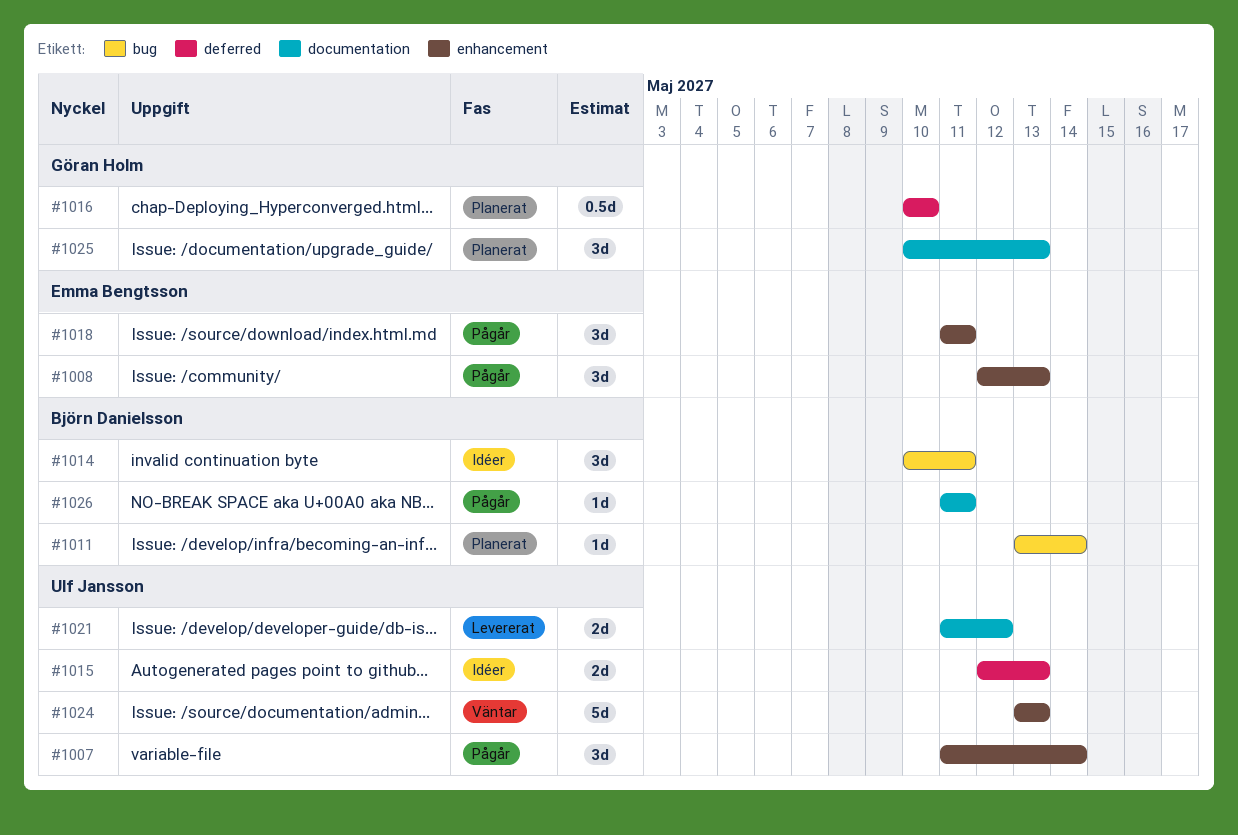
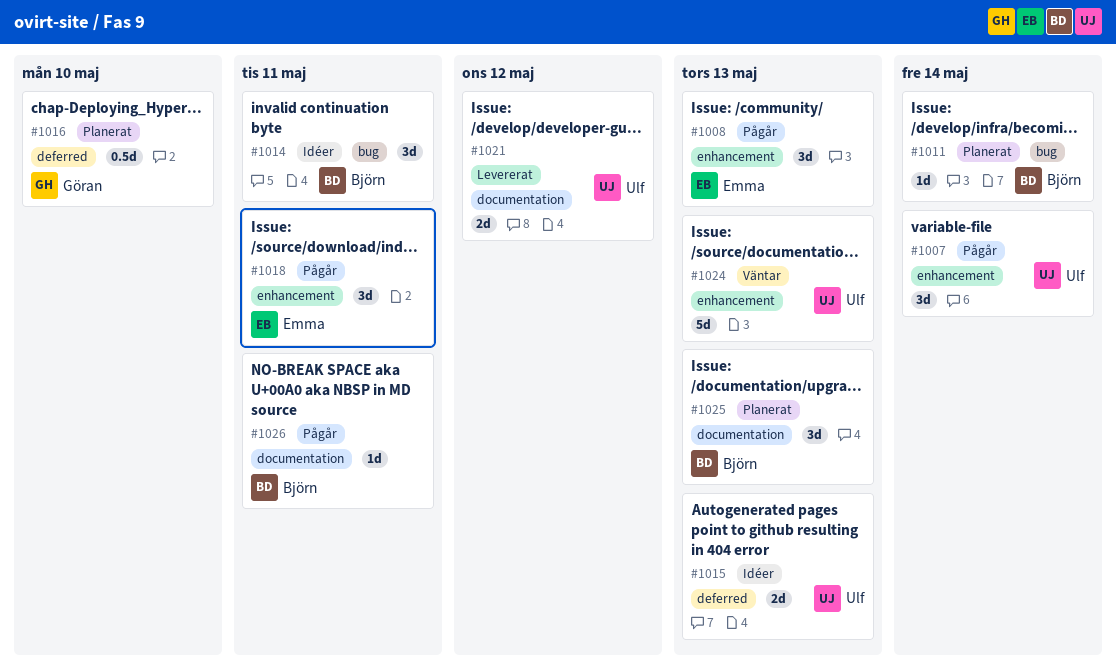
#1025, owner: Göran Holm -> Björn Danielsson

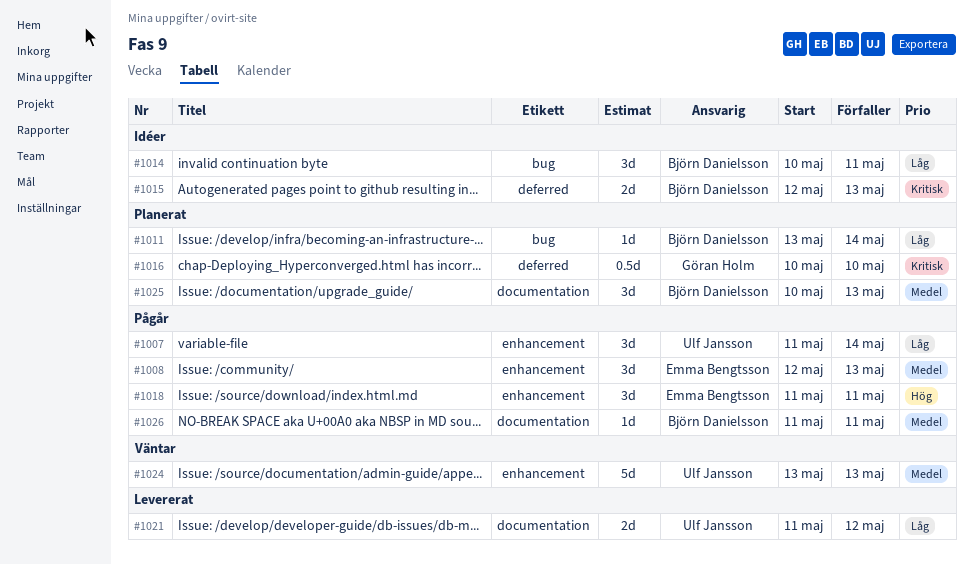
#1015, owner: Ulf Jansson -> Björn Danielsson

